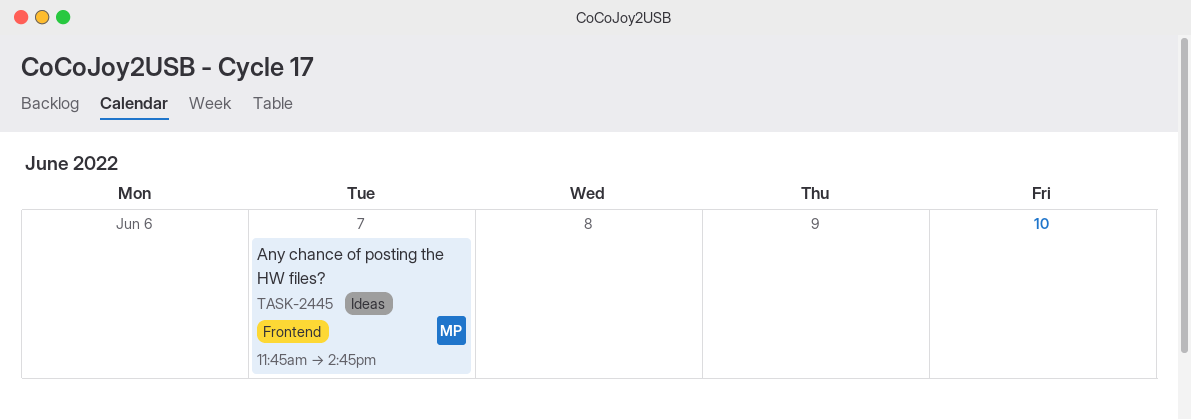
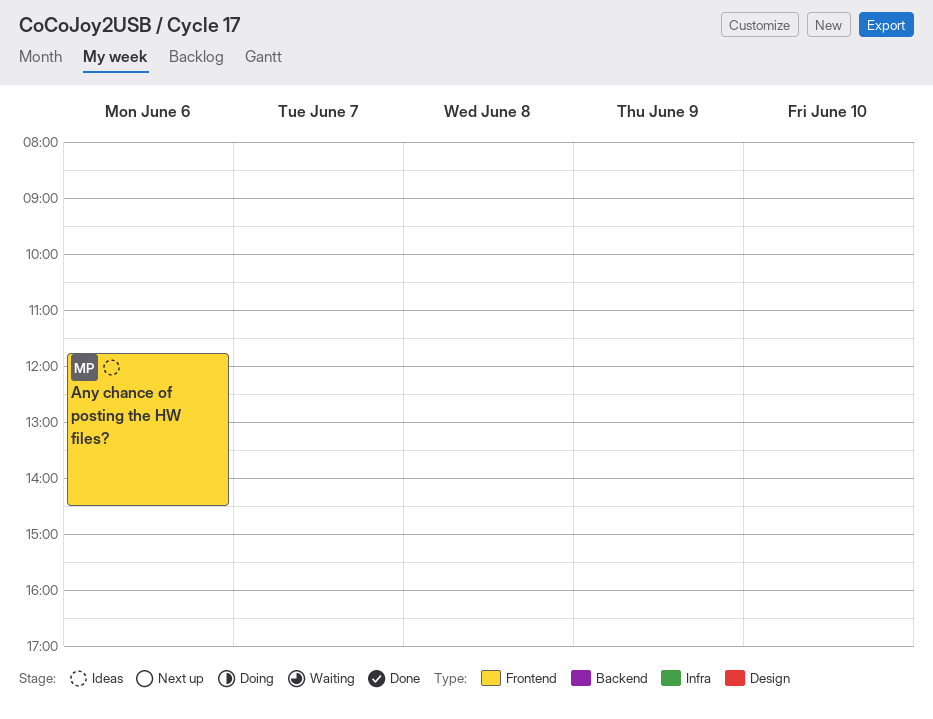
Any chance of posting the HW files?, day: Jun 7 -> Jun 6
Any chance of posting the HW files?, ends: 14:45 -> 14:30

